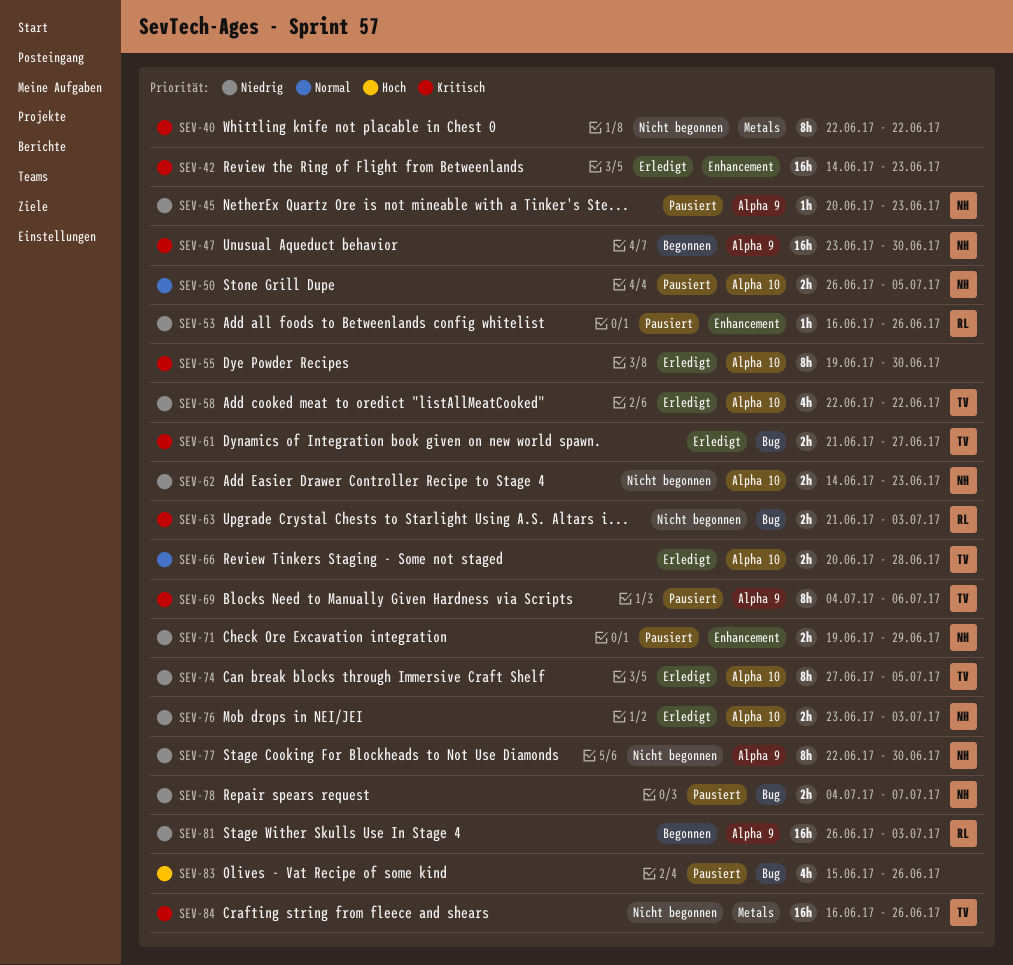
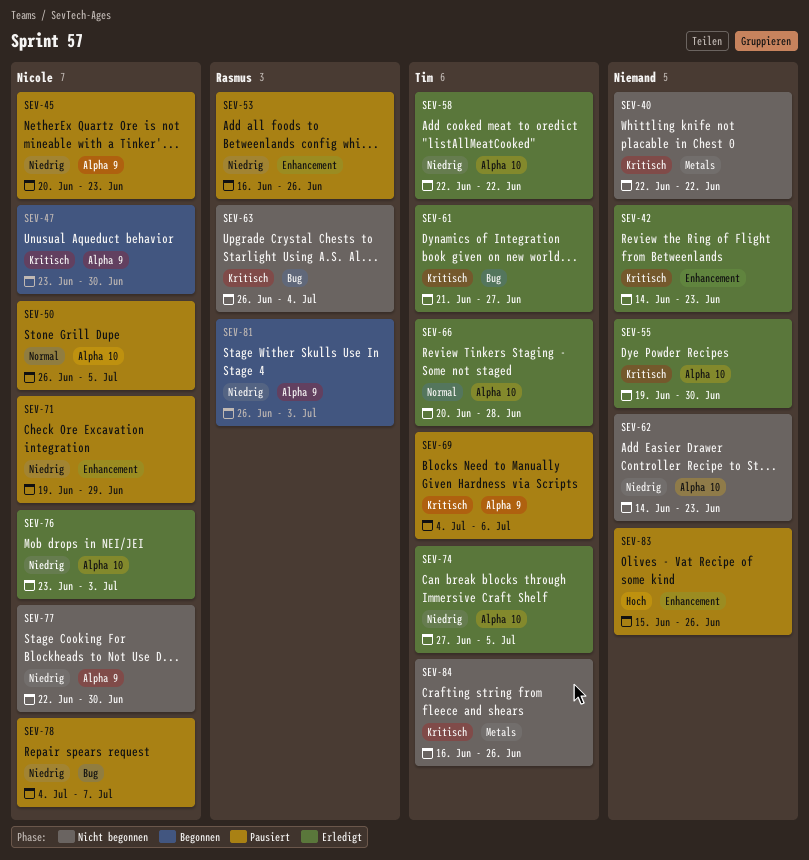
SEV-62, owner: Nicole -> none
SEV-63, start: Jun 21 -> Jun 26
SEV-63, due: Jul 3 -> Jul 4
SEV-83, label: Bug -> Enhancement

